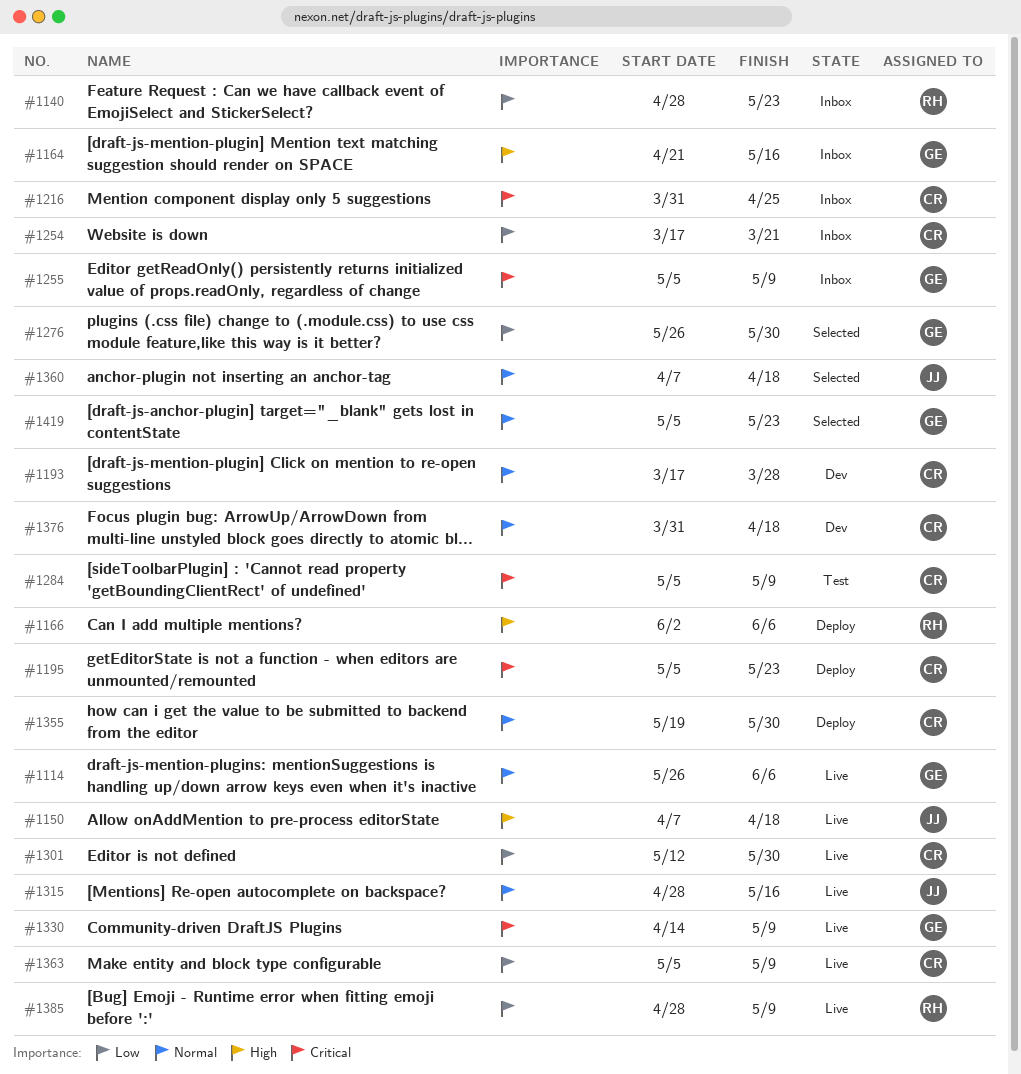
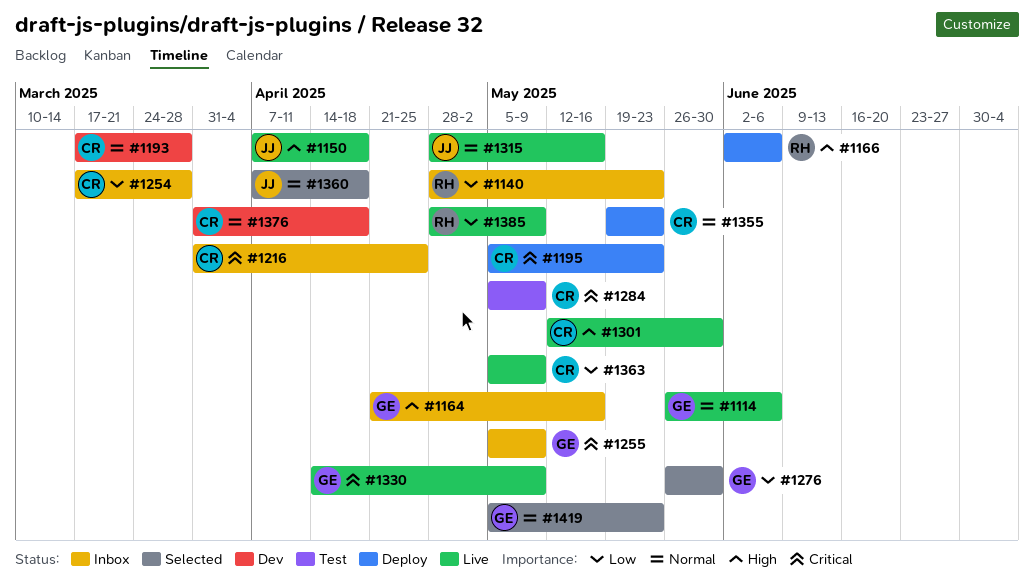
#1254, due: Mar 21 -> Mar 28
#1301, priority: Low -> High
#1355, due: May 30 -> May 23

